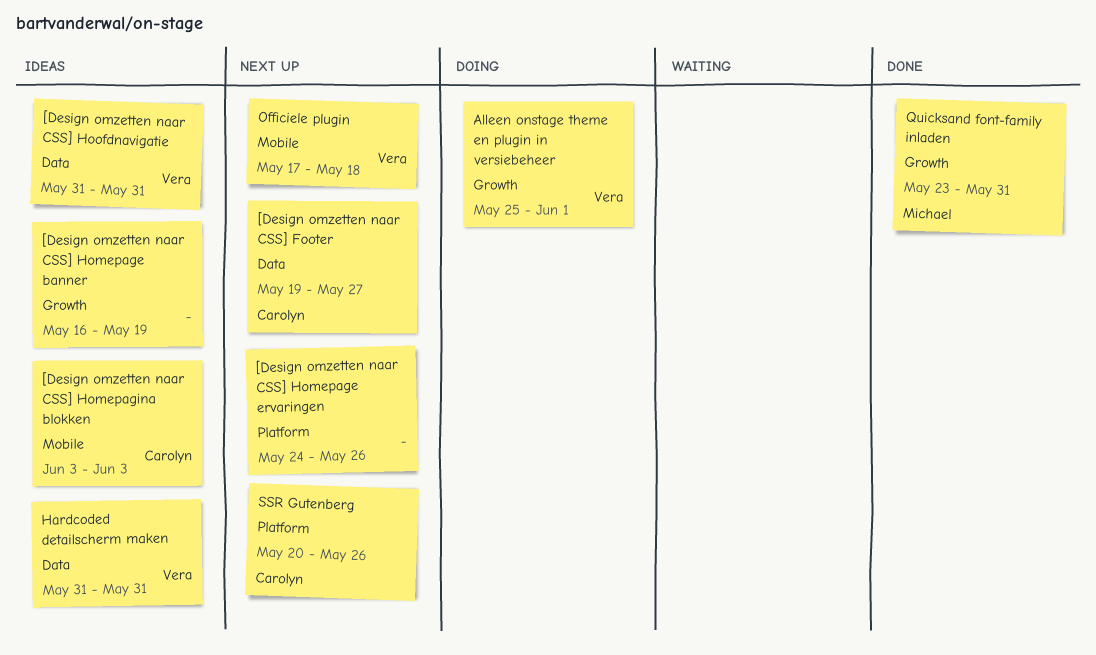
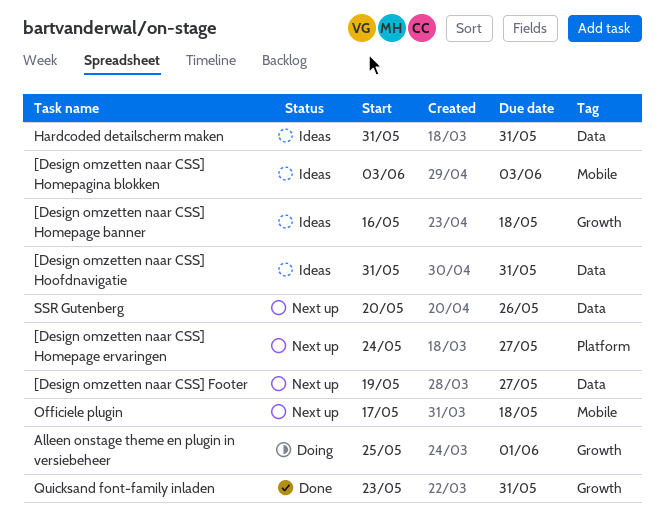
[Design omzetten naar CSS] Homepage banner, due: May 19 -> May 18
[Design omzetten naar CSS] Homepage ervaringen, due: May 26 -> May 27
SSR Gutenberg, label: Platform -> Data

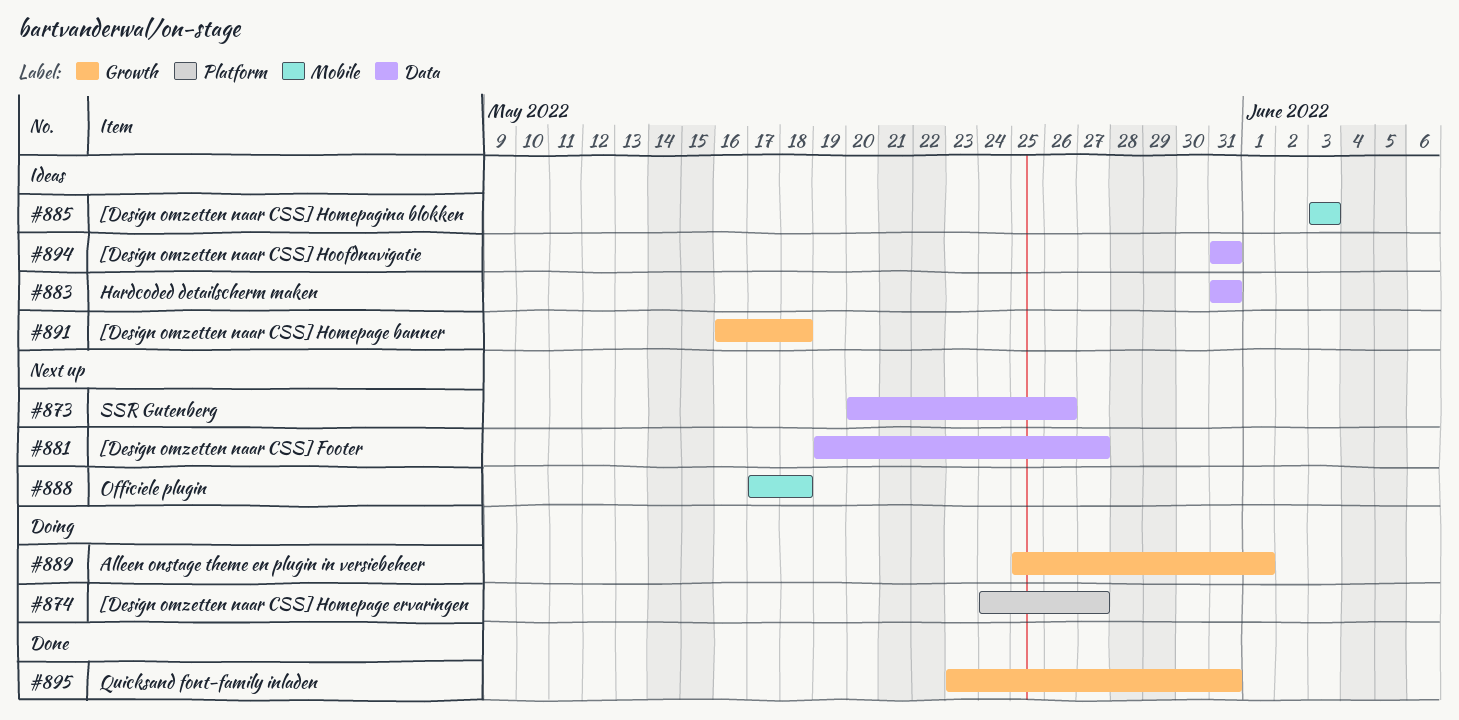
[Design omzetten naar CSS] Homepage ervaringen, status: Next up -> Doing

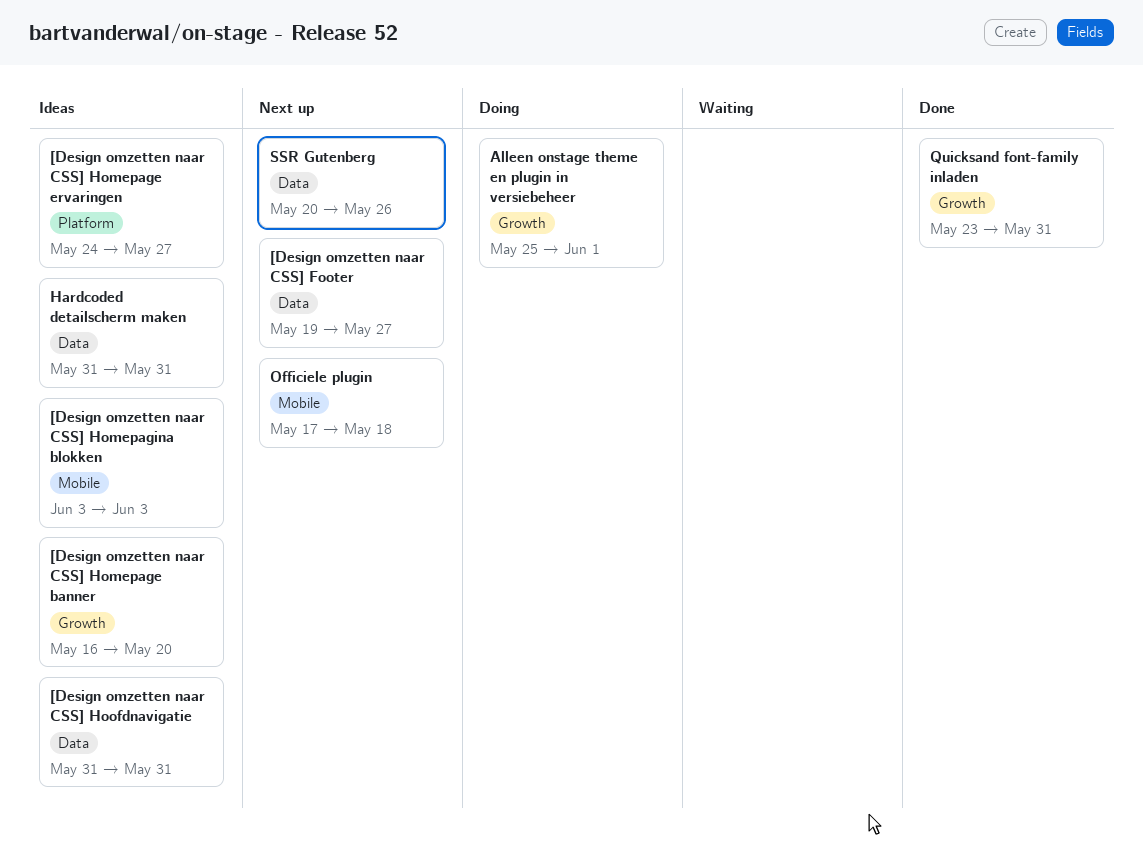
[Design omzetten naar CSS] Homepage banner, due: May 18 -> May 20
[Design omzetten naar CSS] Homepage ervaringen, status: Doing -> Ideas

